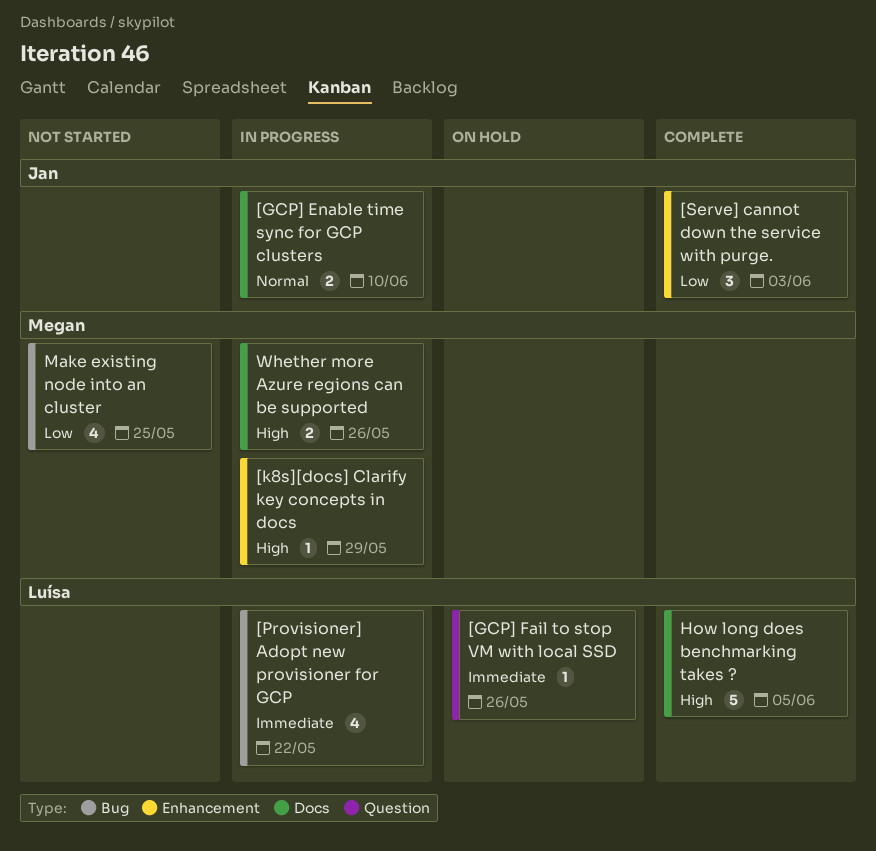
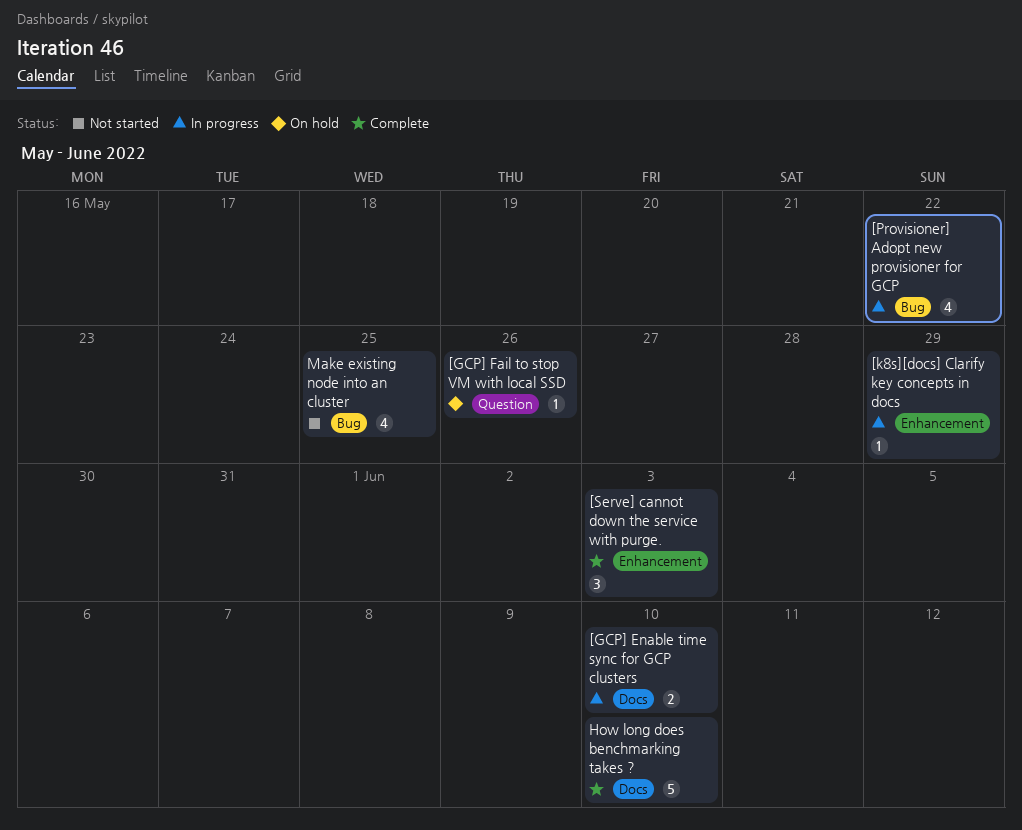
How long does benchmarking takes ?, due: Jun 5 -> Jun 10
Whether more Azure regions can be supported: present -> none

